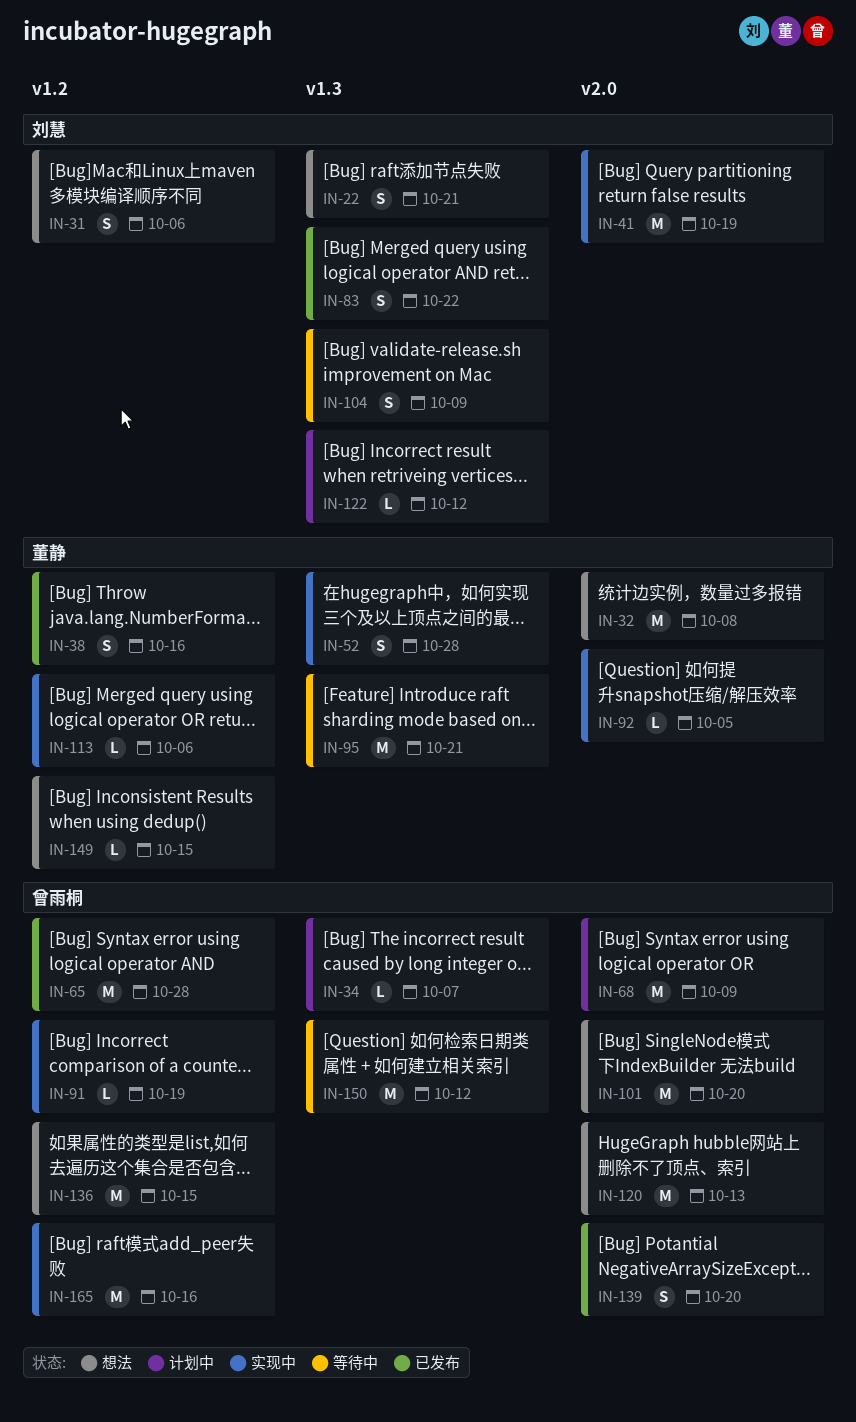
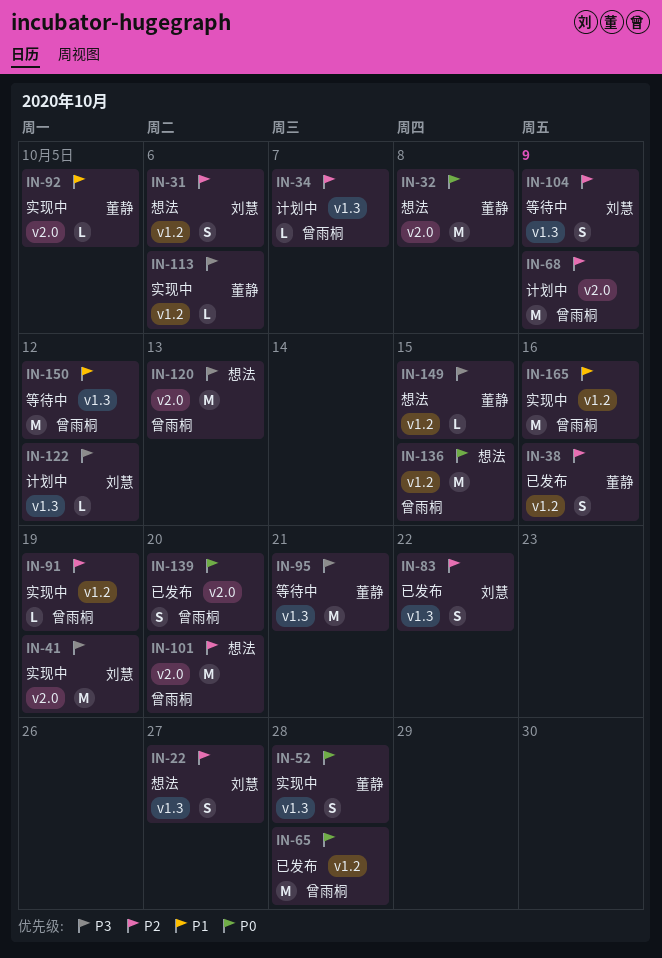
IN-22, due: Oct 21 -> Oct 27

